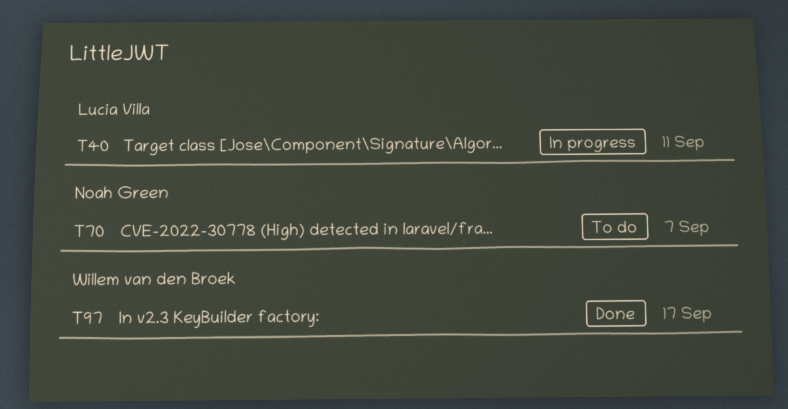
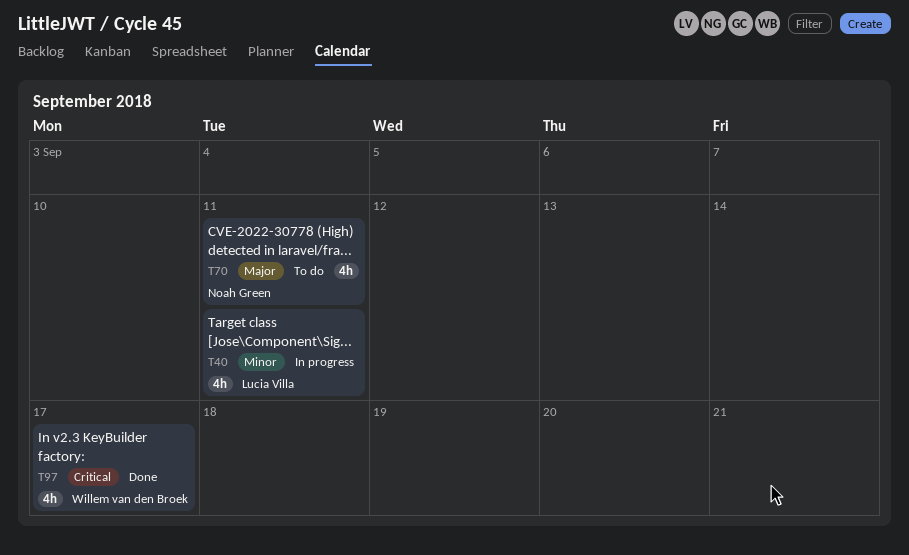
T70, due: Sep 7 -> Sep 11

